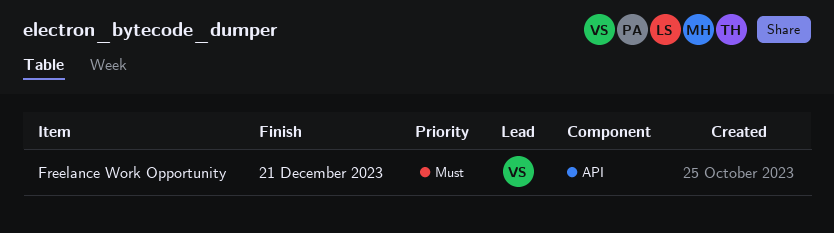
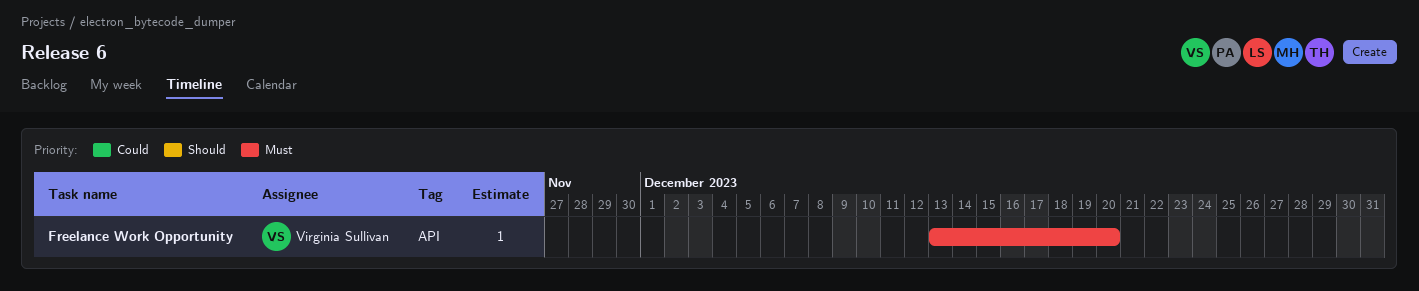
Freelance Work Opportunity, due: Dec 21 -> Dec 20

